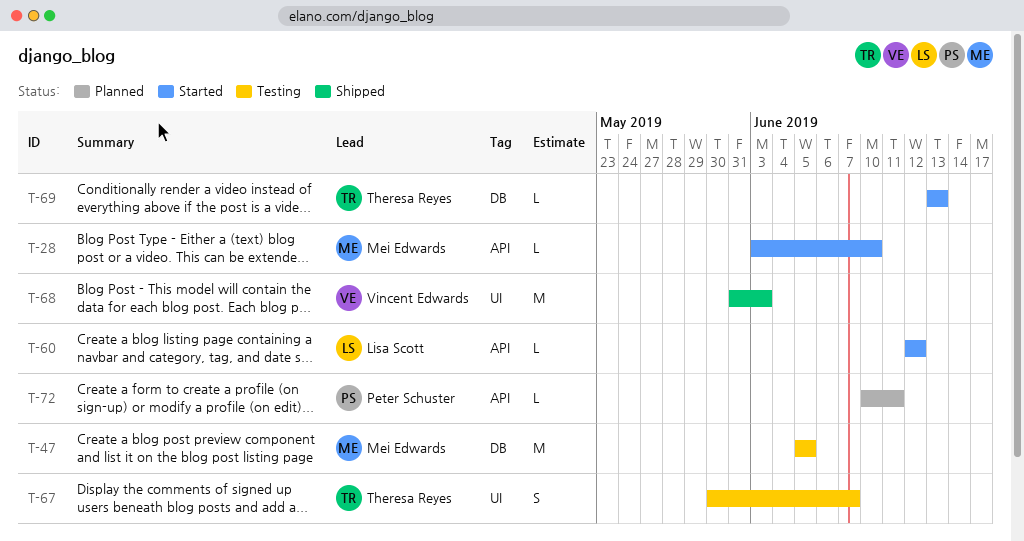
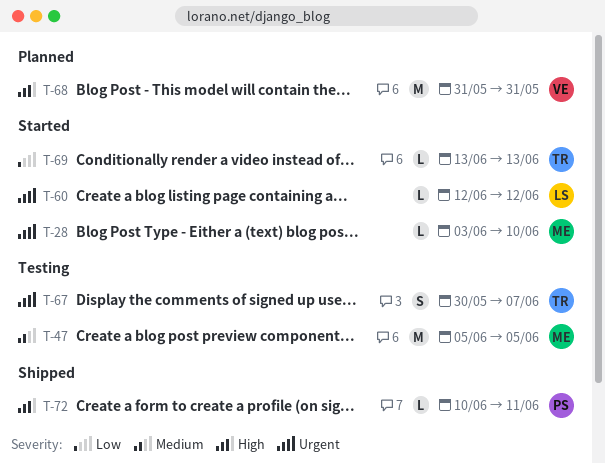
T-68, status: Shipped -> Planned
T-68, due: Jun 3 -> May 31
T-72, status: Planned -> Shipped

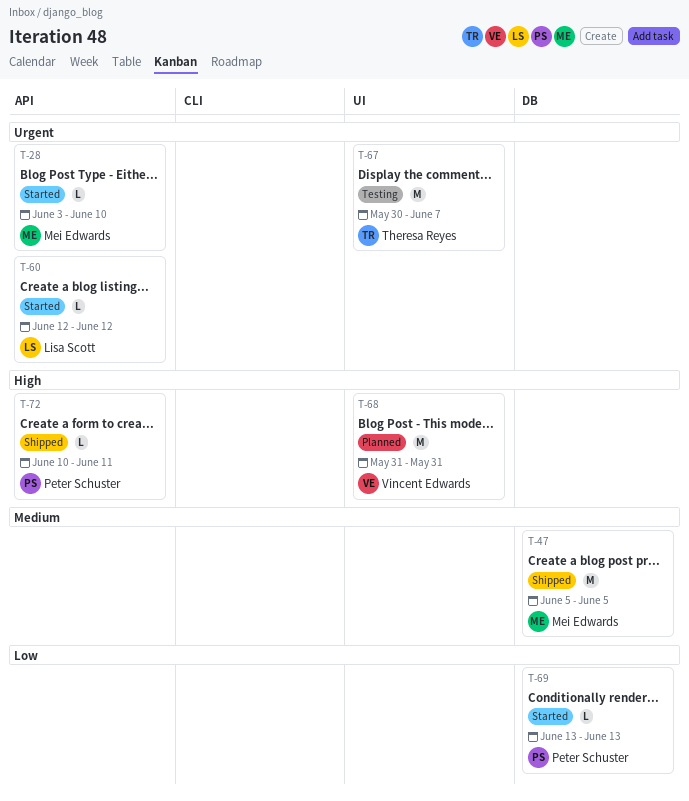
T-47, status: Testing -> Shipped
T-67, estimate: S -> M
T-69, owner: Theresa Reyes -> Peter Schuster

